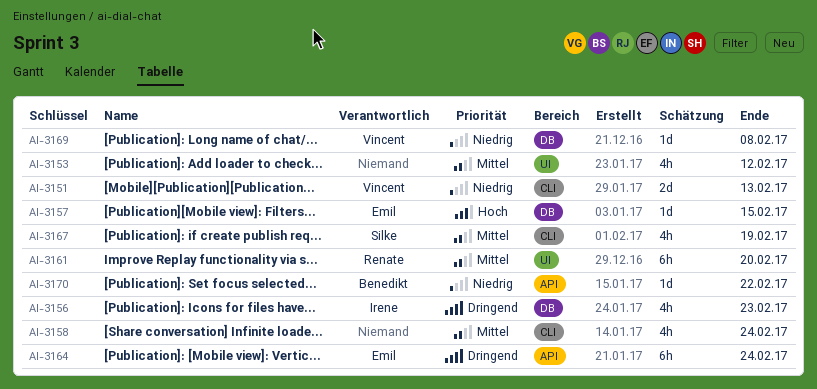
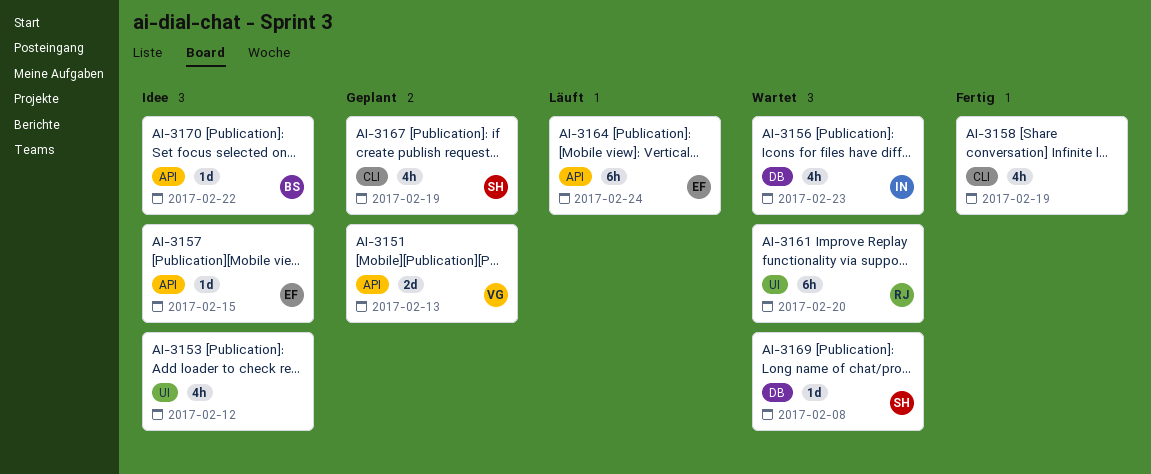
AI-3151, label: CLI -> API
AI-3157, label: DB -> API
AI-3158, due: Feb 24 -> Feb 19
AI-3169, owner: Vincent -> Silke

